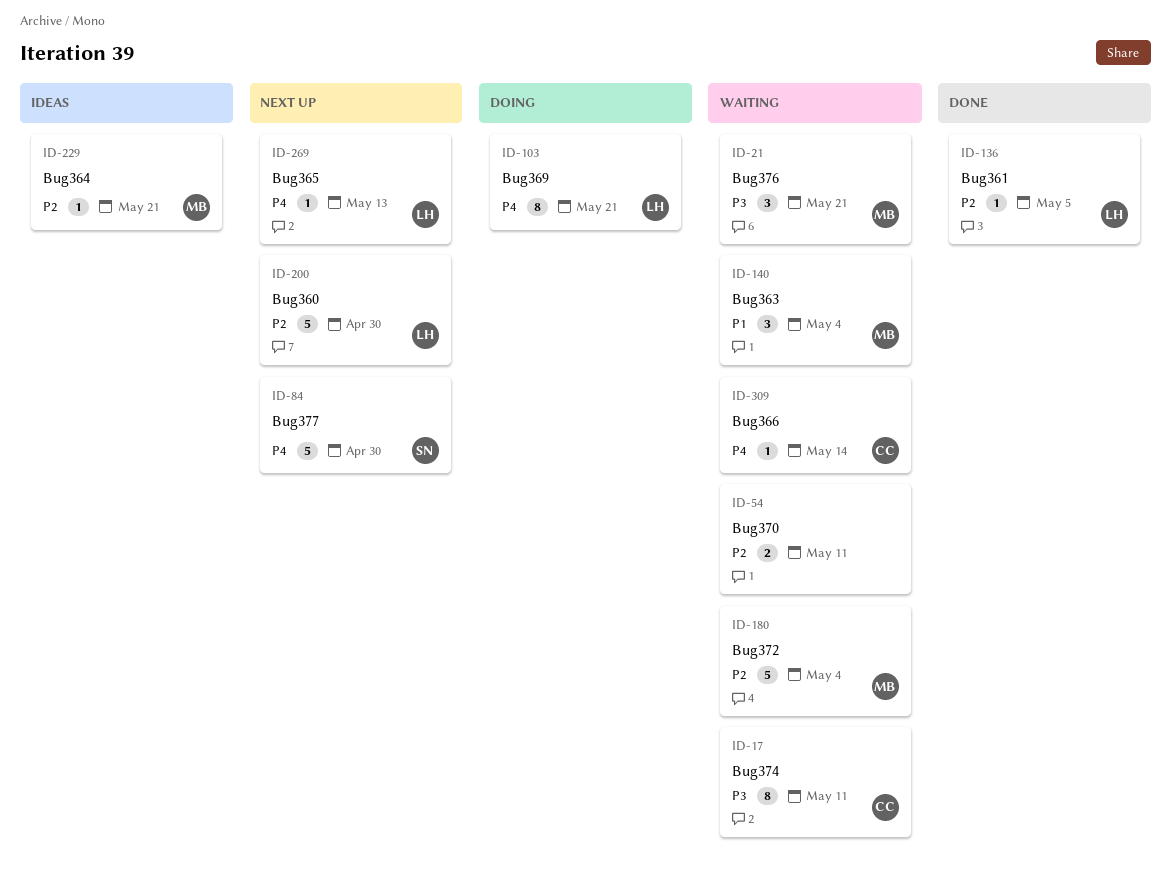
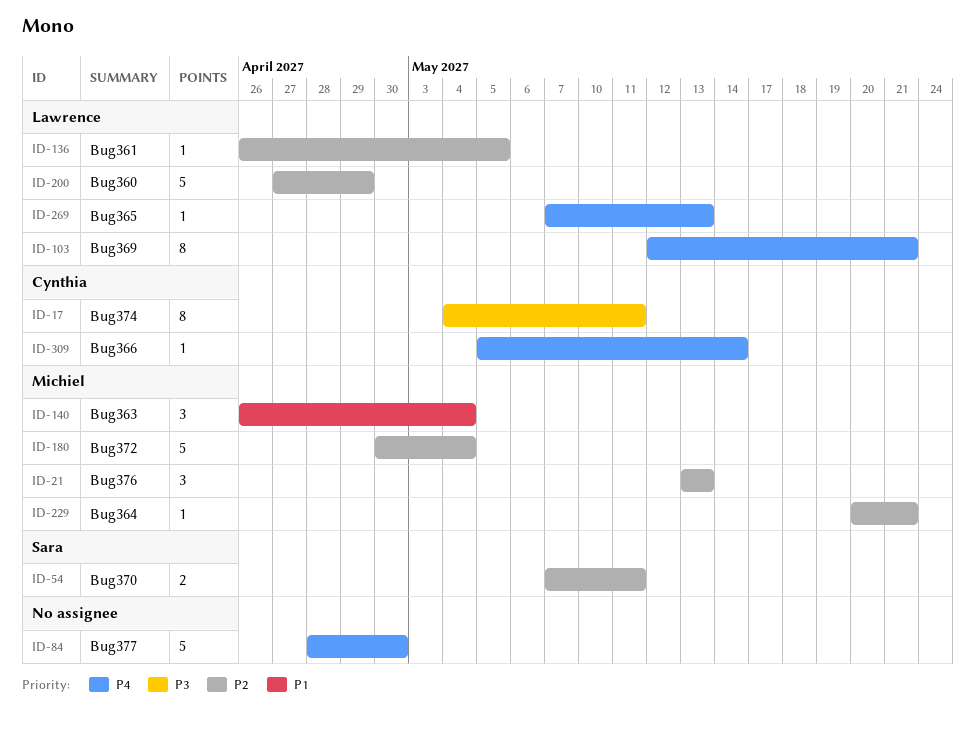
ID-21, priority: P3 -> P2
ID-21, due: May 21 -> May 13
ID-54, owner: none -> Sara
ID-84, owner: Sara -> none
ID-200, due: Apr 30 -> Apr 29

